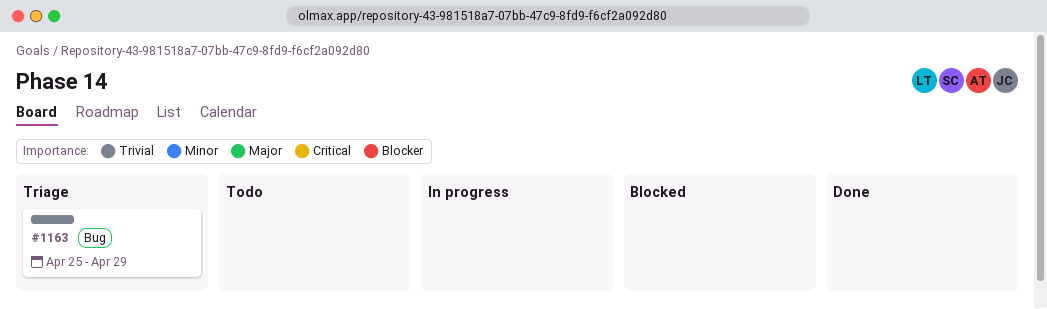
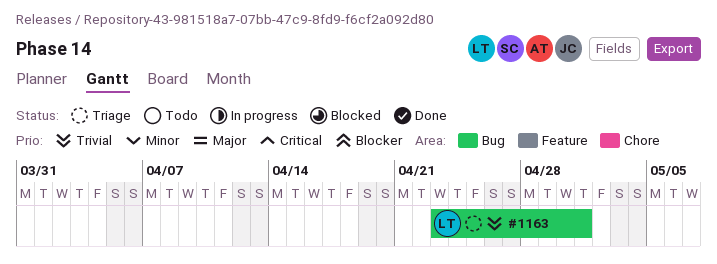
#1163, start: Apr 25 -> Apr 23
#1163, due: Apr 29 -> May 1

